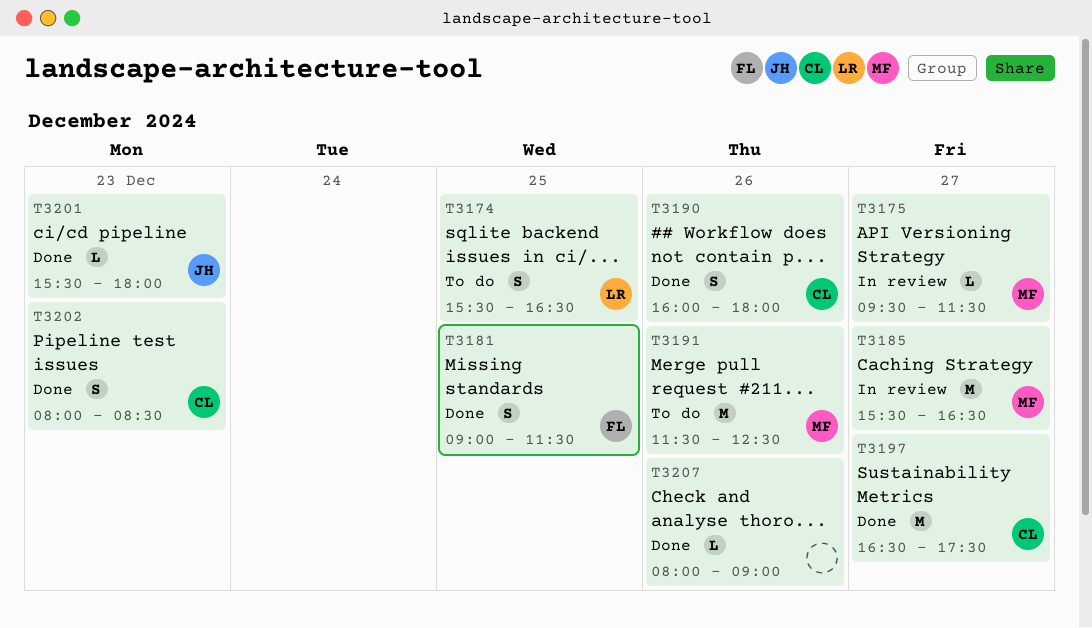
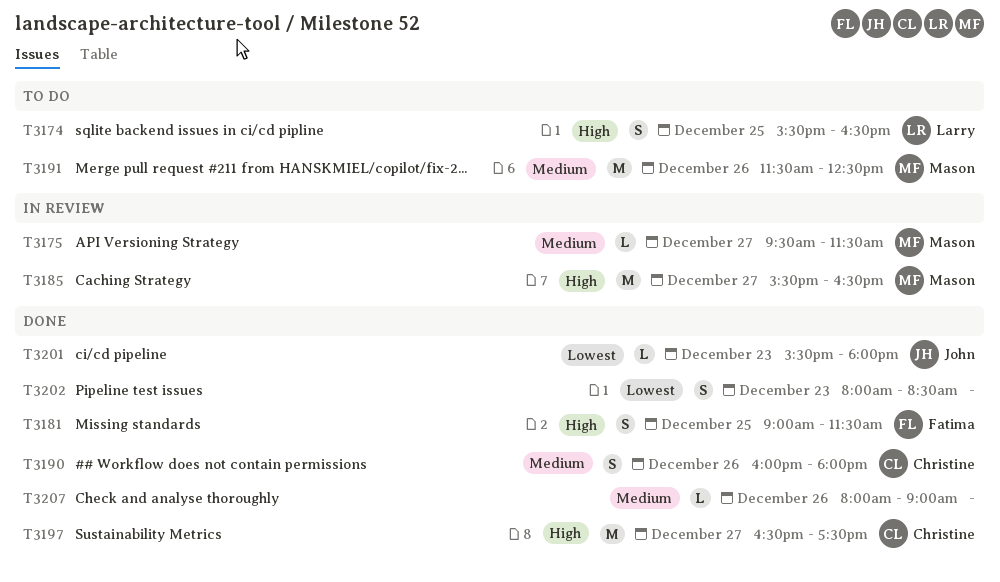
T3202, owner: Christine -> none

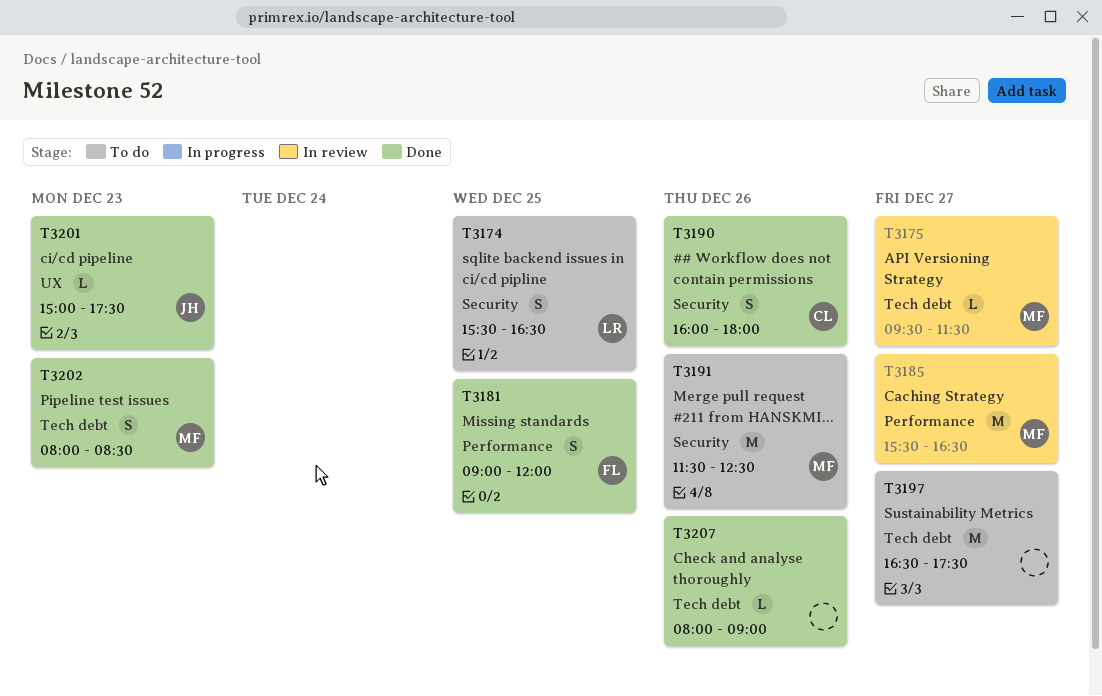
T3181, ends: 11:30 -> 12:00
T3197, status: Done -> To do
T3197, owner: Christine -> none
T3201, begins: 15:30 -> 15:00
T3201, ends: 18:00 -> 17:30
T3202, owner: none -> Mason

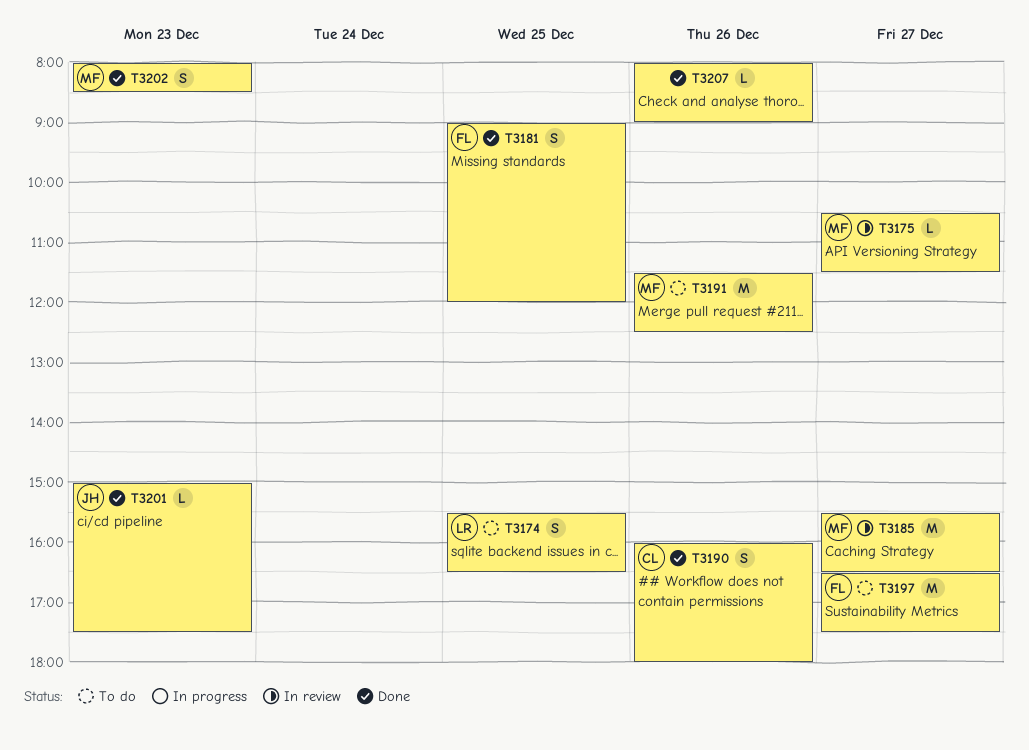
T3175, begins: 09:30 -> 10:30
T3197, owner: none -> FL

